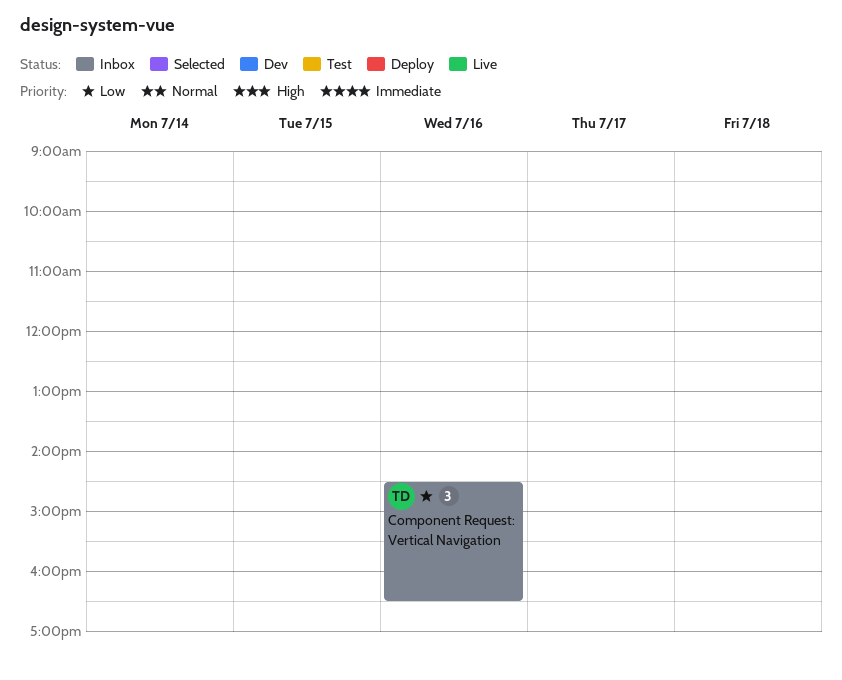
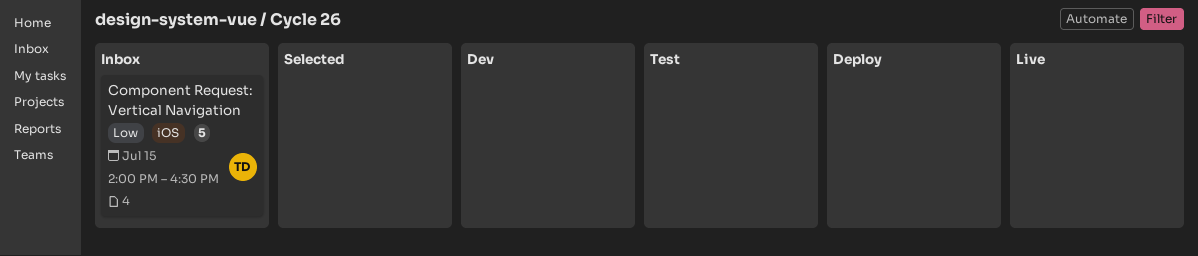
Component Request: Vertical Navigation, estimate: 3 -> 5
Component Request: Vertical Navigation, day: Jul 16 -> Jul 15
Component Request: Vertical Navigation, begins: 14:30 -> 14:00

